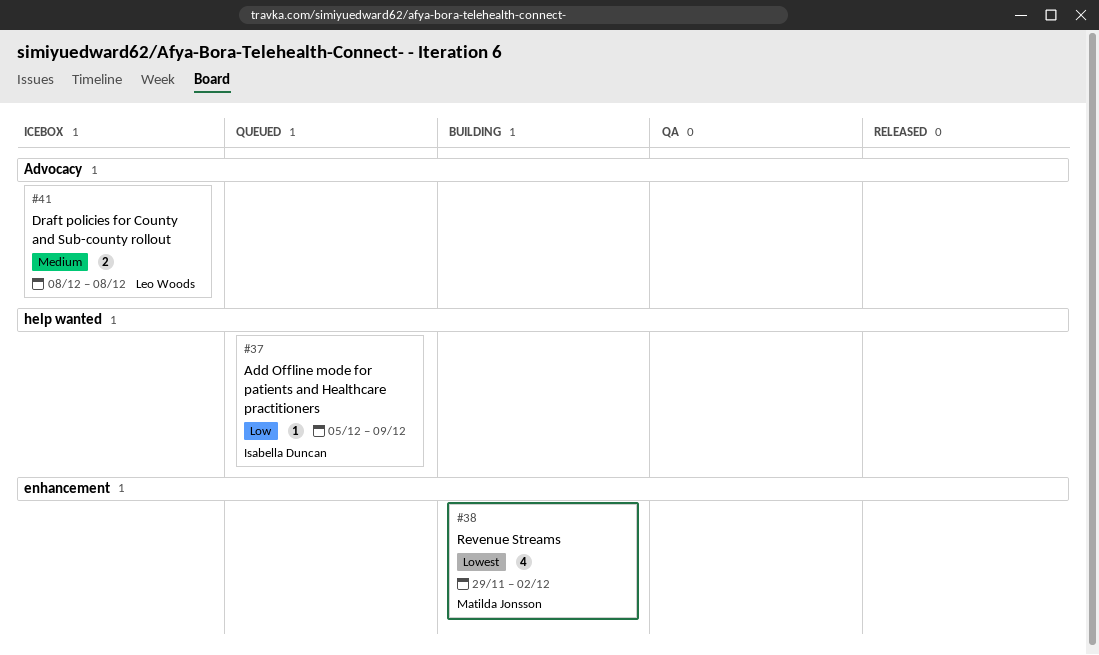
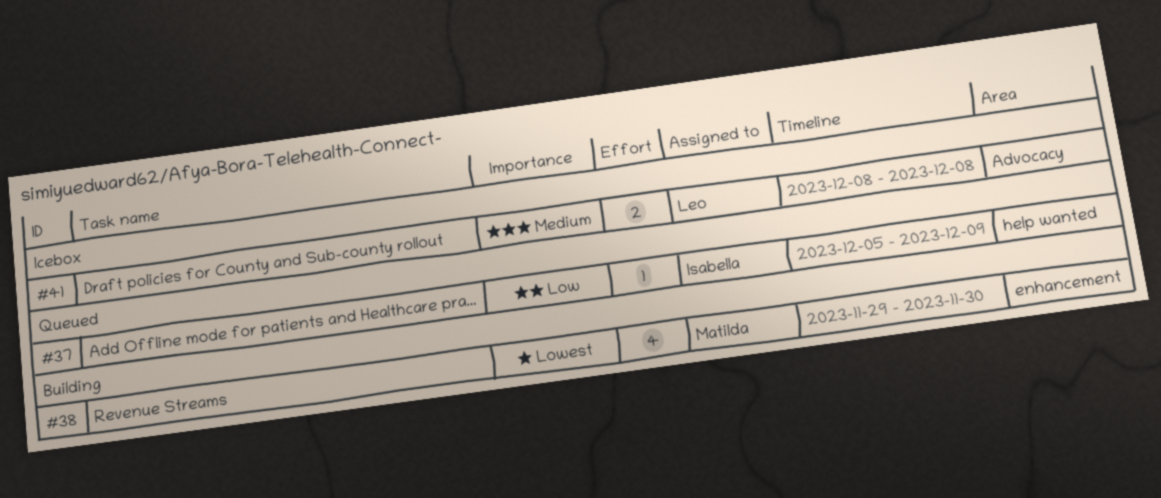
#38, due: Dec 2 -> Nov 30

